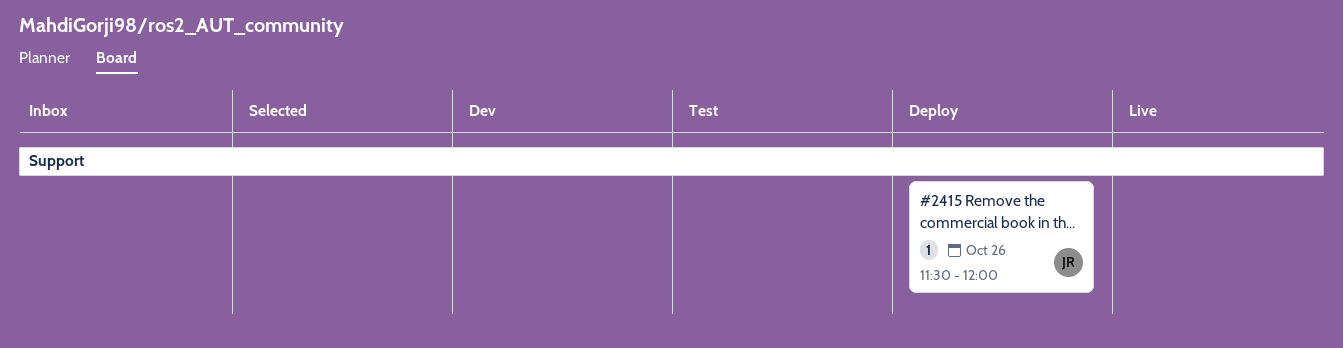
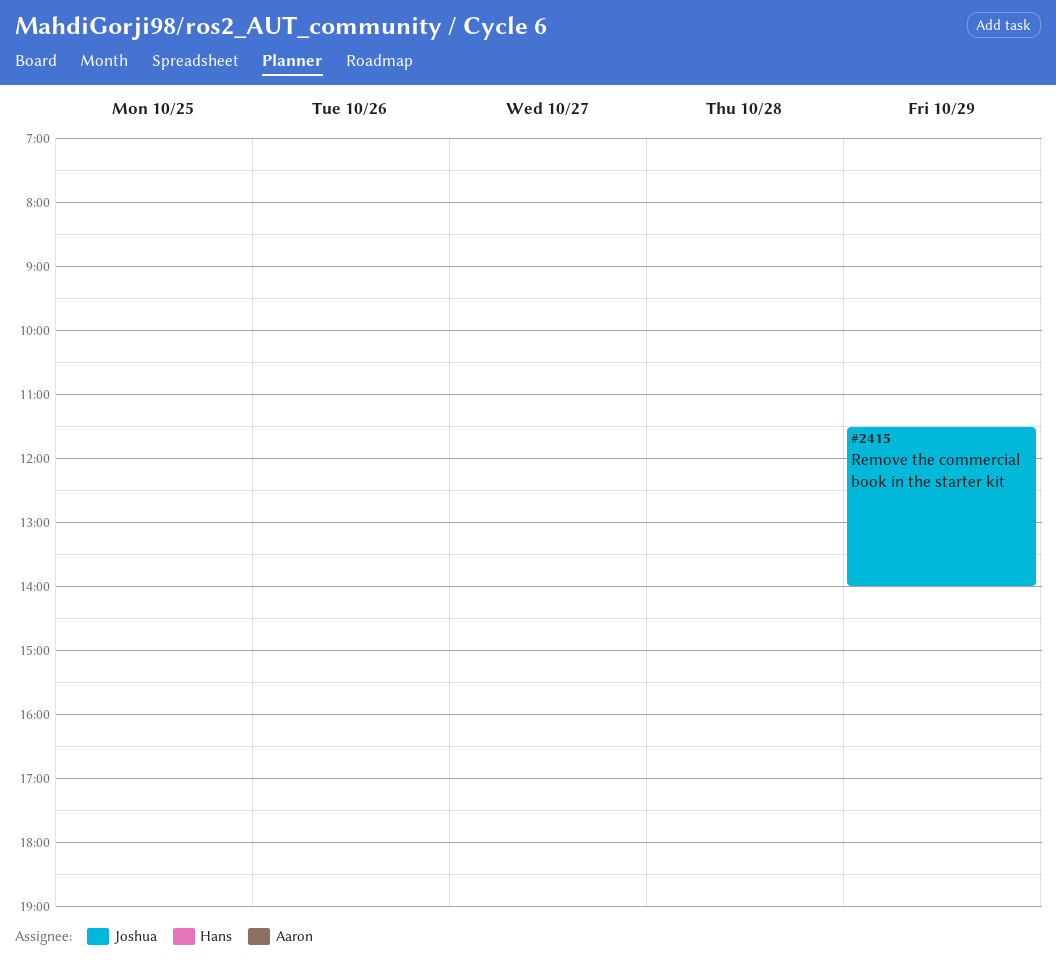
#2415, day: Oct 26 -> Oct 29
#2415, ends: 12:00 -> 14:00

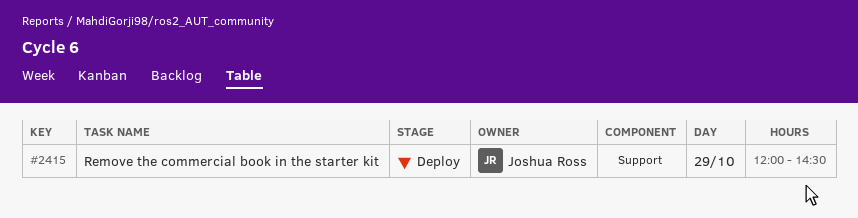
#2415, begins: 11:30 -> 12:00
#2415, ends: 14:00 -> 14:30

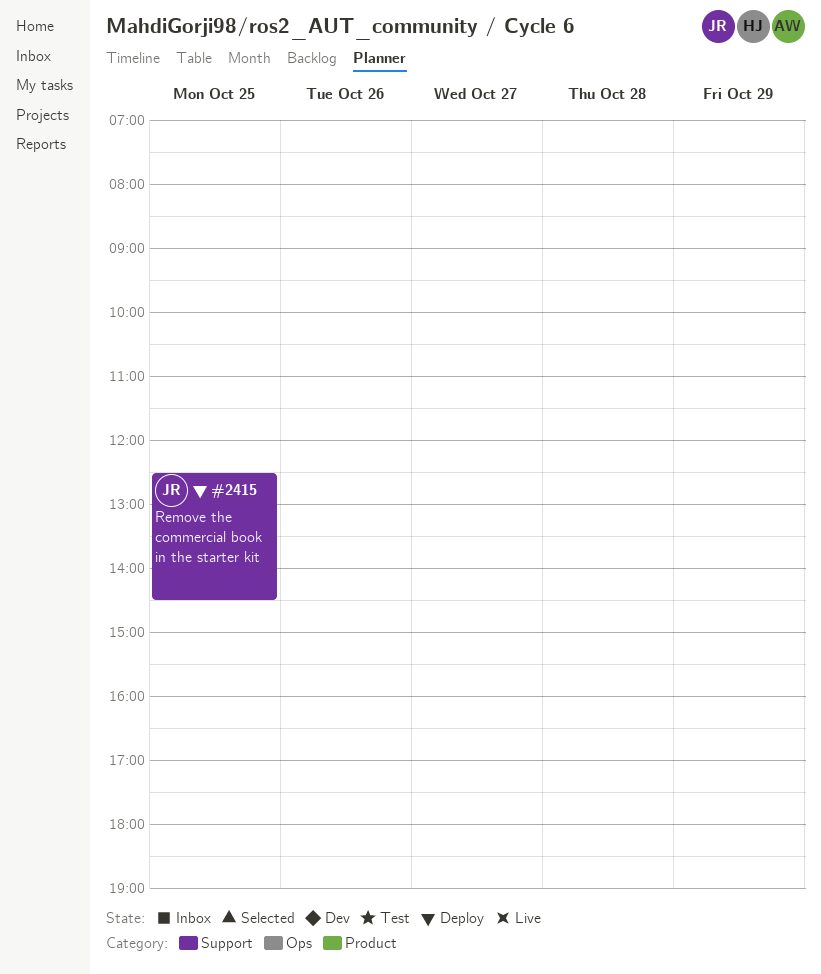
#2415, day: Oct 29 -> Oct 25
#2415, begins: 12:00 -> 12:30

